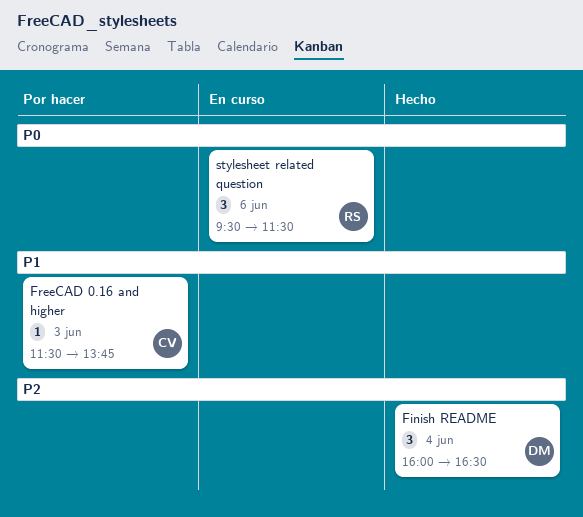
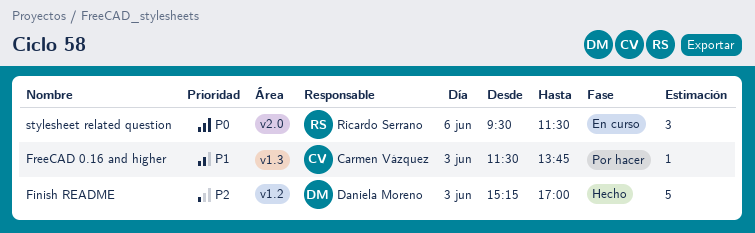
Finish README, estimate: 3 -> 5
Finish README, day: Jun 4 -> Jun 3
Finish README, begins: 16:00 -> 15:15
Finish README, ends: 16:30 -> 17:00

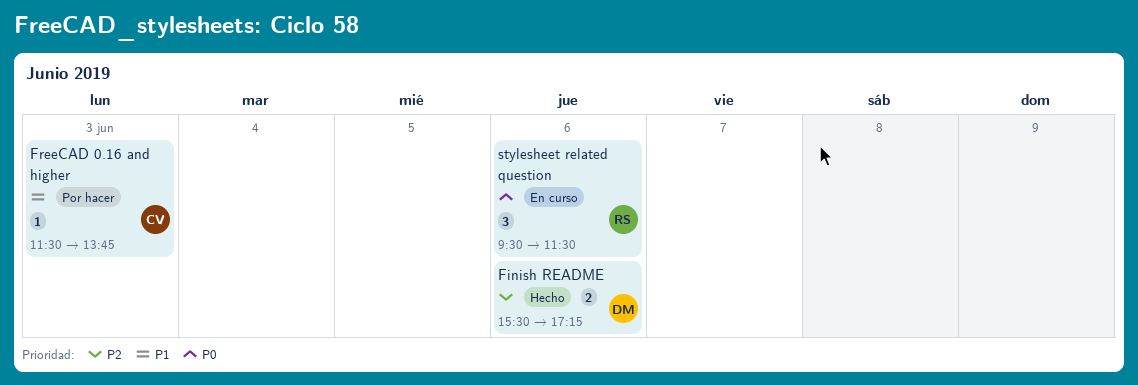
Finish README, estimate: 5 -> 2
Finish README, day: Jun 3 -> Jun 6
Finish README, begins: 15:15 -> 15:30
Finish README, ends: 17:00 -> 17:15

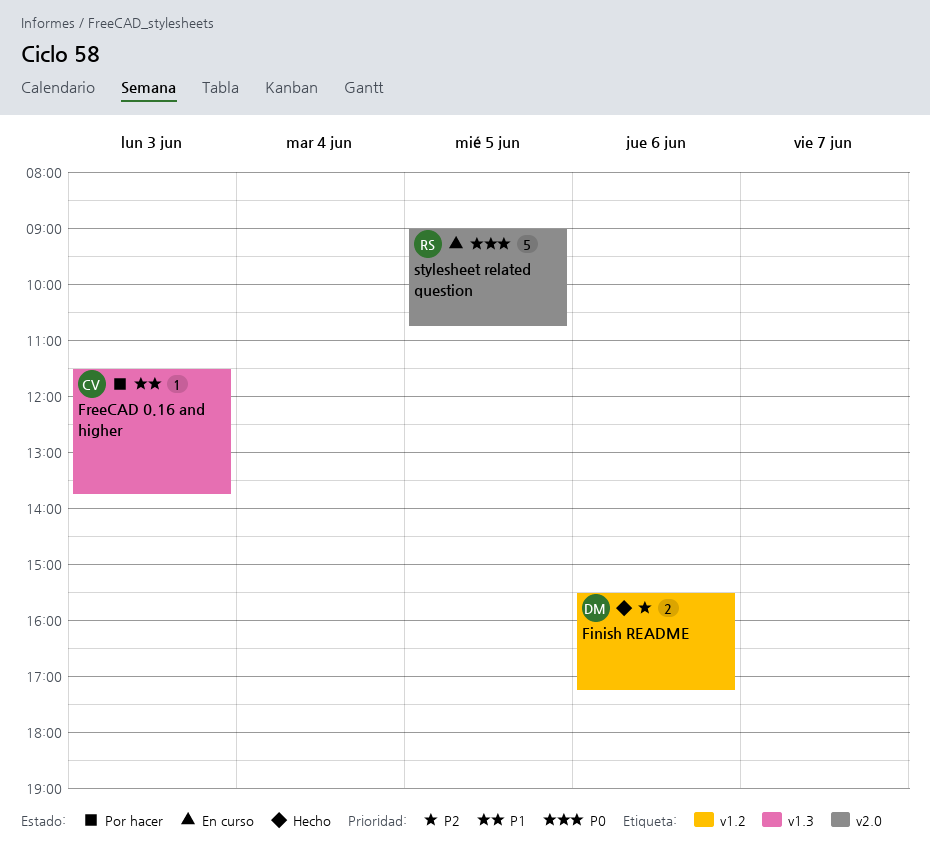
stylesheet related question, estimate: 3 -> 5
stylesheet related question, day: Jun 6 -> Jun 5
stylesheet related question, begins: 09:30 -> 09:00
stylesheet related question, ends: 11:30 -> 10:45

